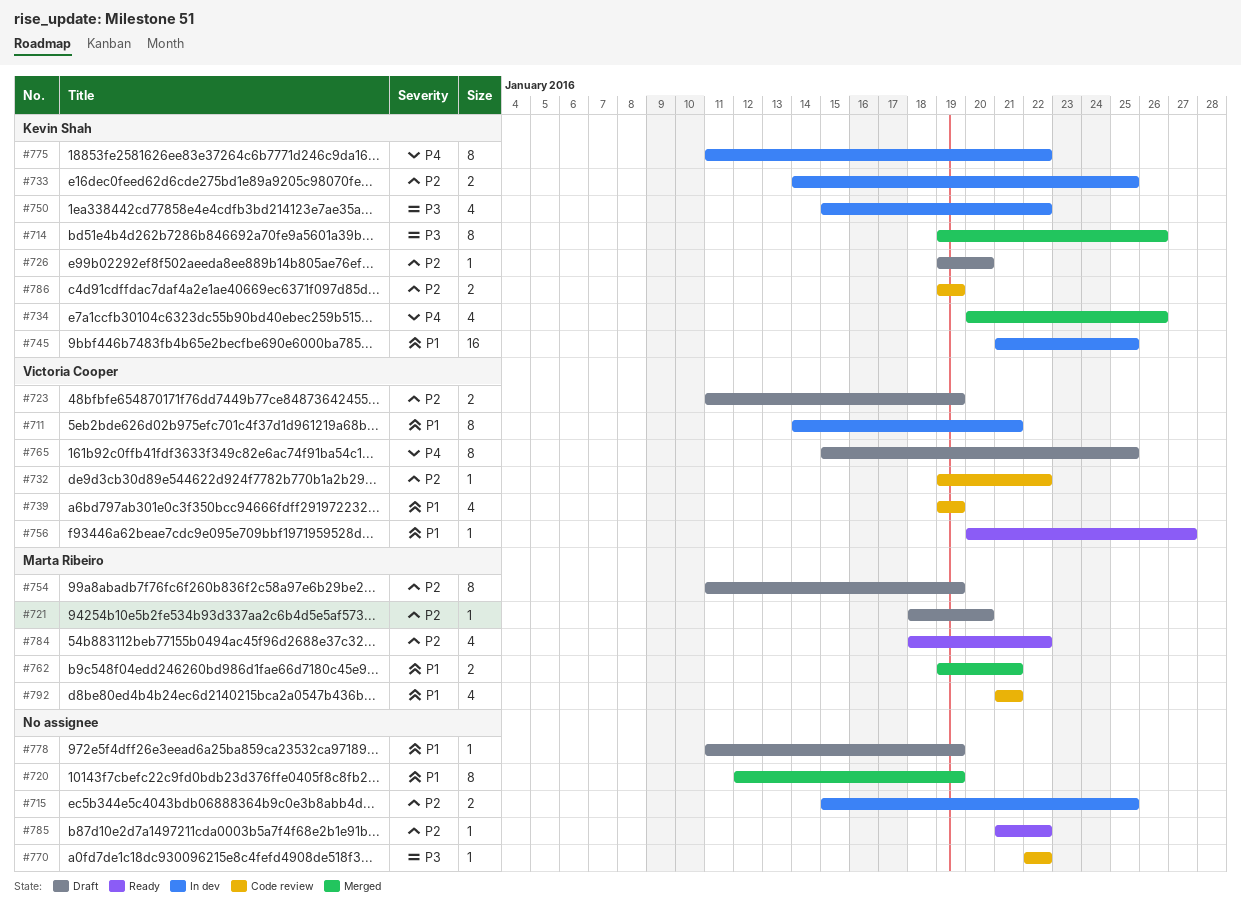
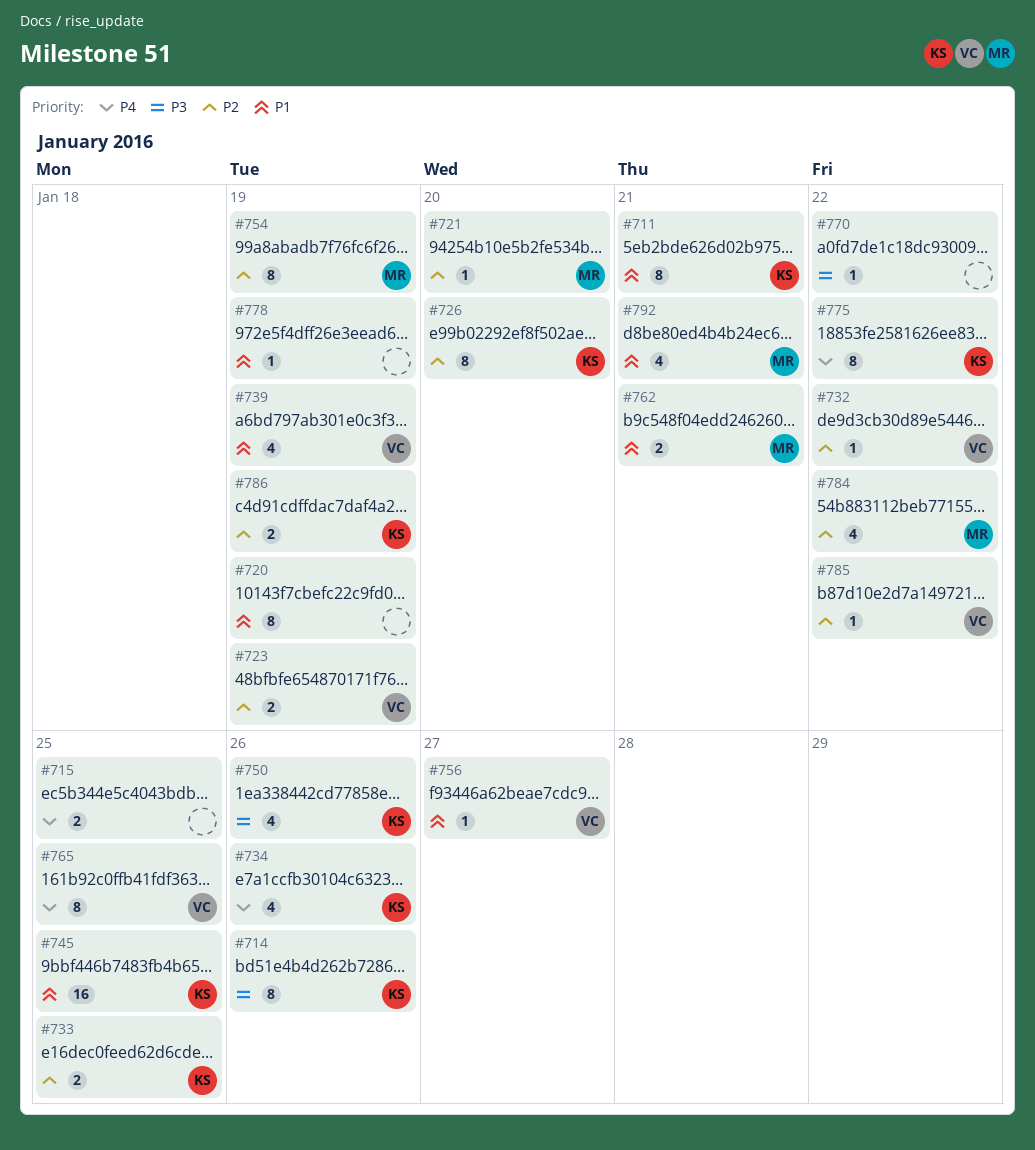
#711, owner: Victoria Cooper -> Kevin Shah
#715, priority: P2 -> P4
#726, estimate: 1 -> 8
#750, due: Jan 22 -> Jan 26
#785, owner: none -> Victoria Cooper

